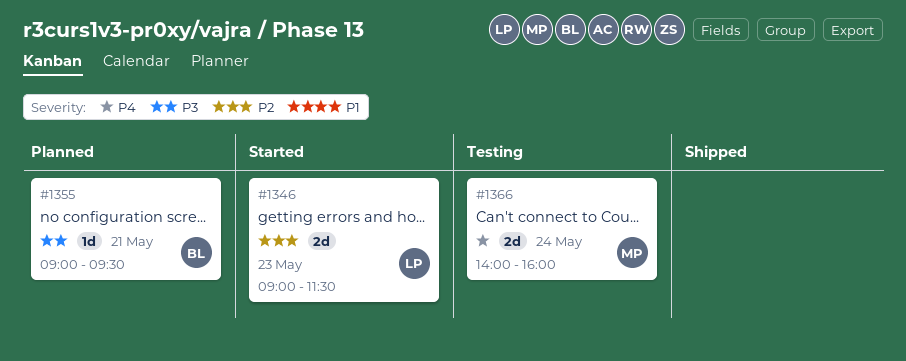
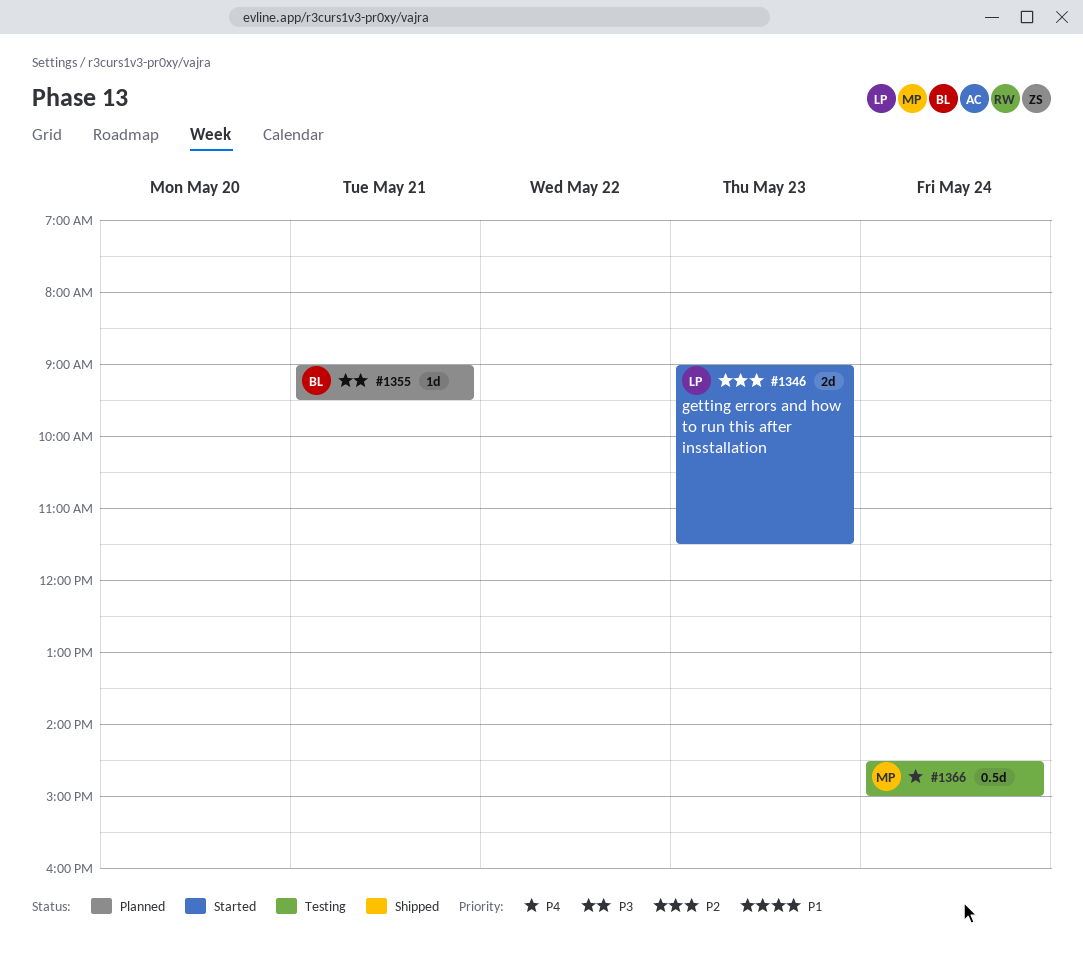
#1366, estimate: 2d -> 0.5d
#1366, begins: 14:00 -> 14:30
#1366, ends: 16:00 -> 15:00

